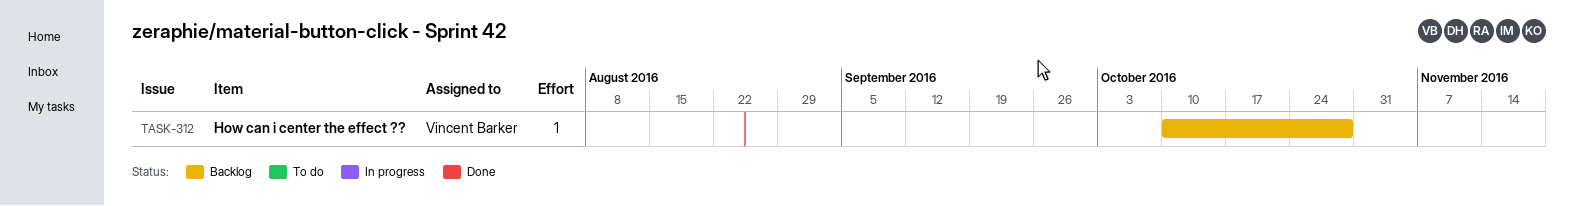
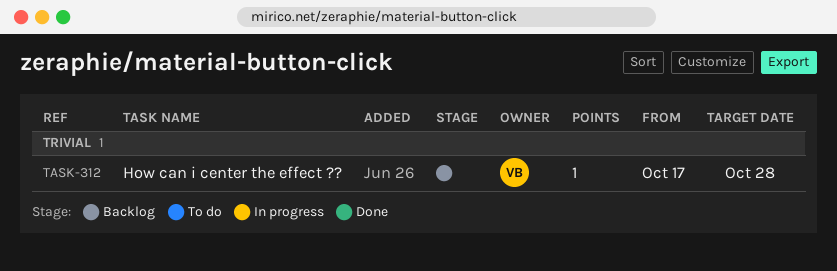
TASK-312, start: Oct 10 -> Oct 17

